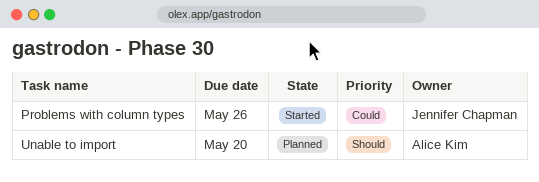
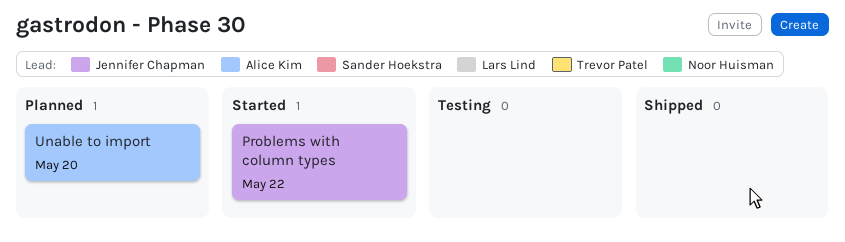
Problems with column types, due: May 26 -> May 22

